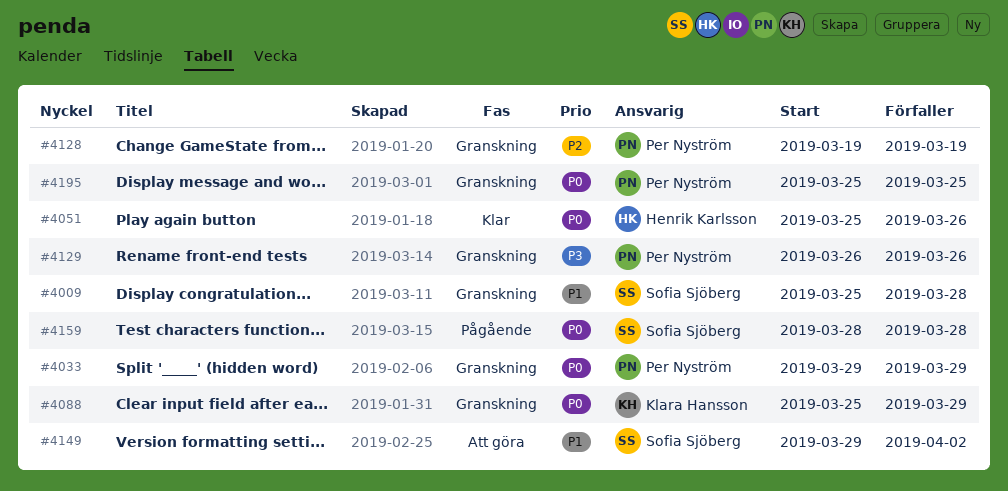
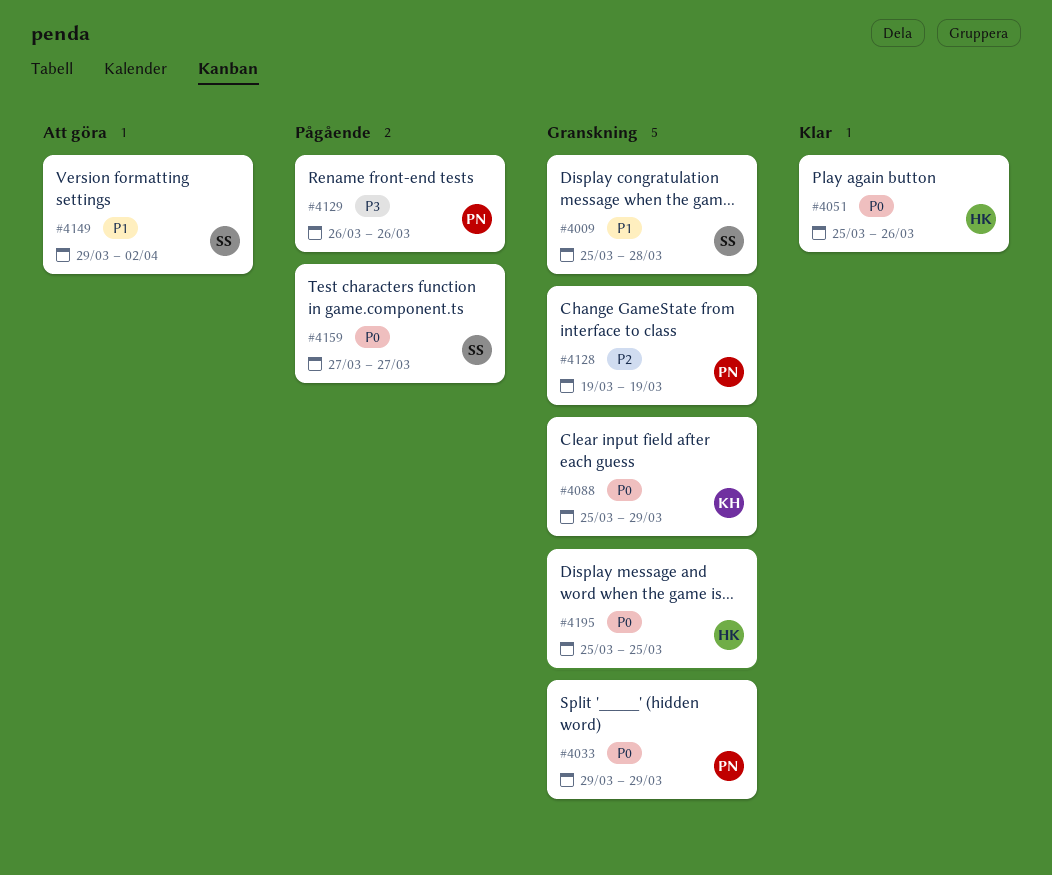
#4129, status: Granskning -> Pågående
#4159, start: Mar 28 -> Mar 27
#4159, due: Mar 28 -> Mar 27
#4195, owner: Per Nyström -> Henrik Karlsson

